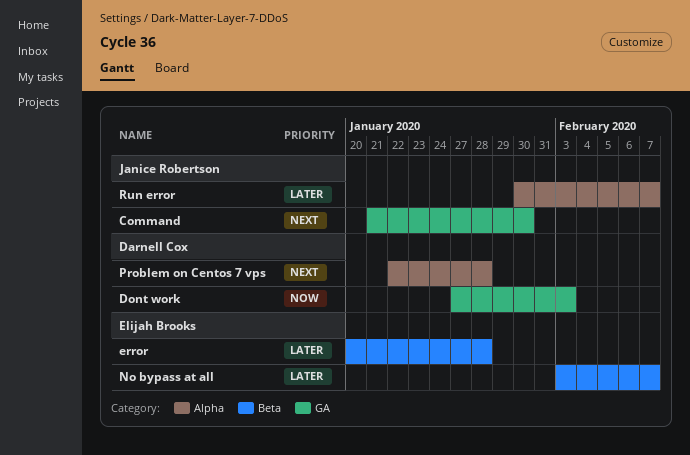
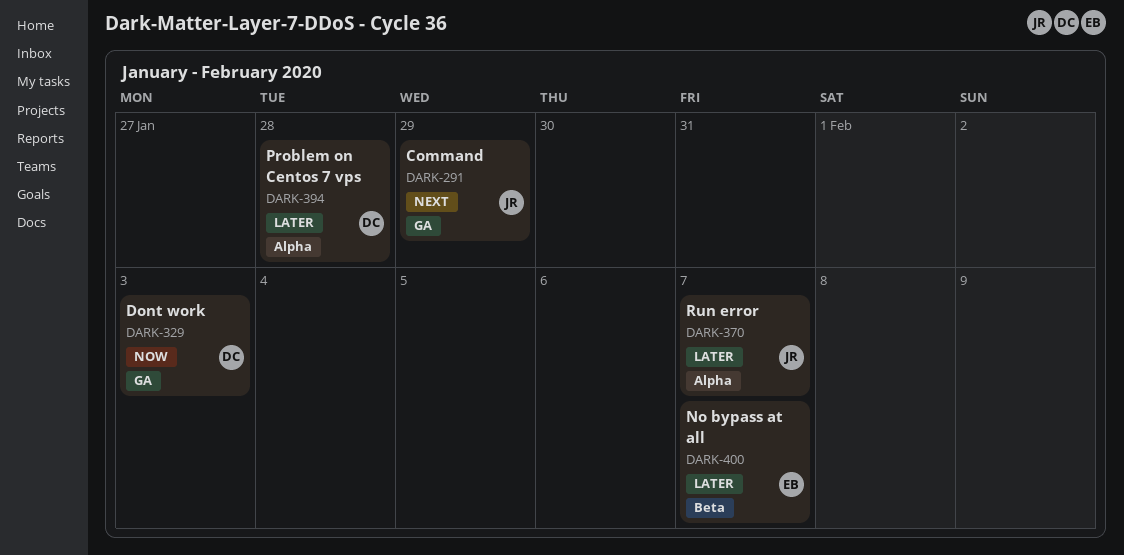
Command, due: Jan 30 -> Jan 29
error: present -> none
Problem on Centos 7 vps, priority: Next -> Later

